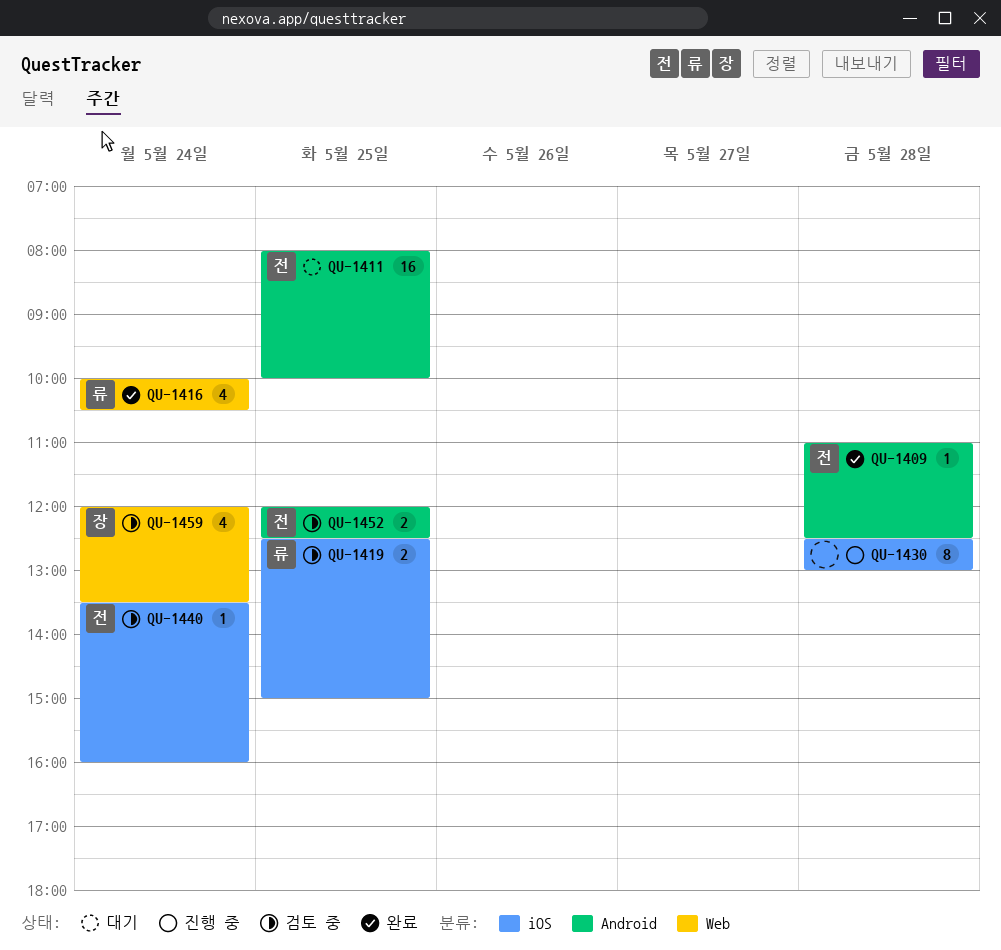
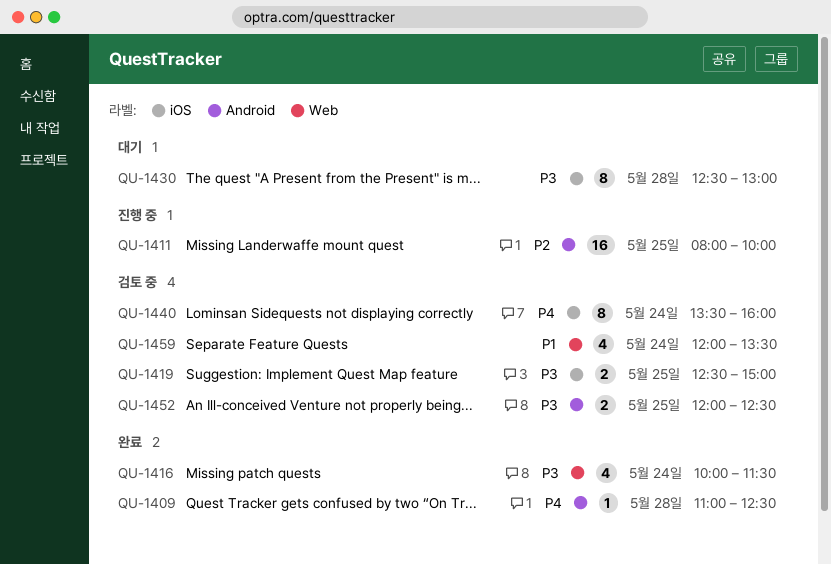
QU-1411, status: 대기 -> 진행 중
QU-1416, ends: 10:30 -> 11:30
QU-1430, status: 진행 중 -> 대기
QU-1440, estimate: 1 -> 8

